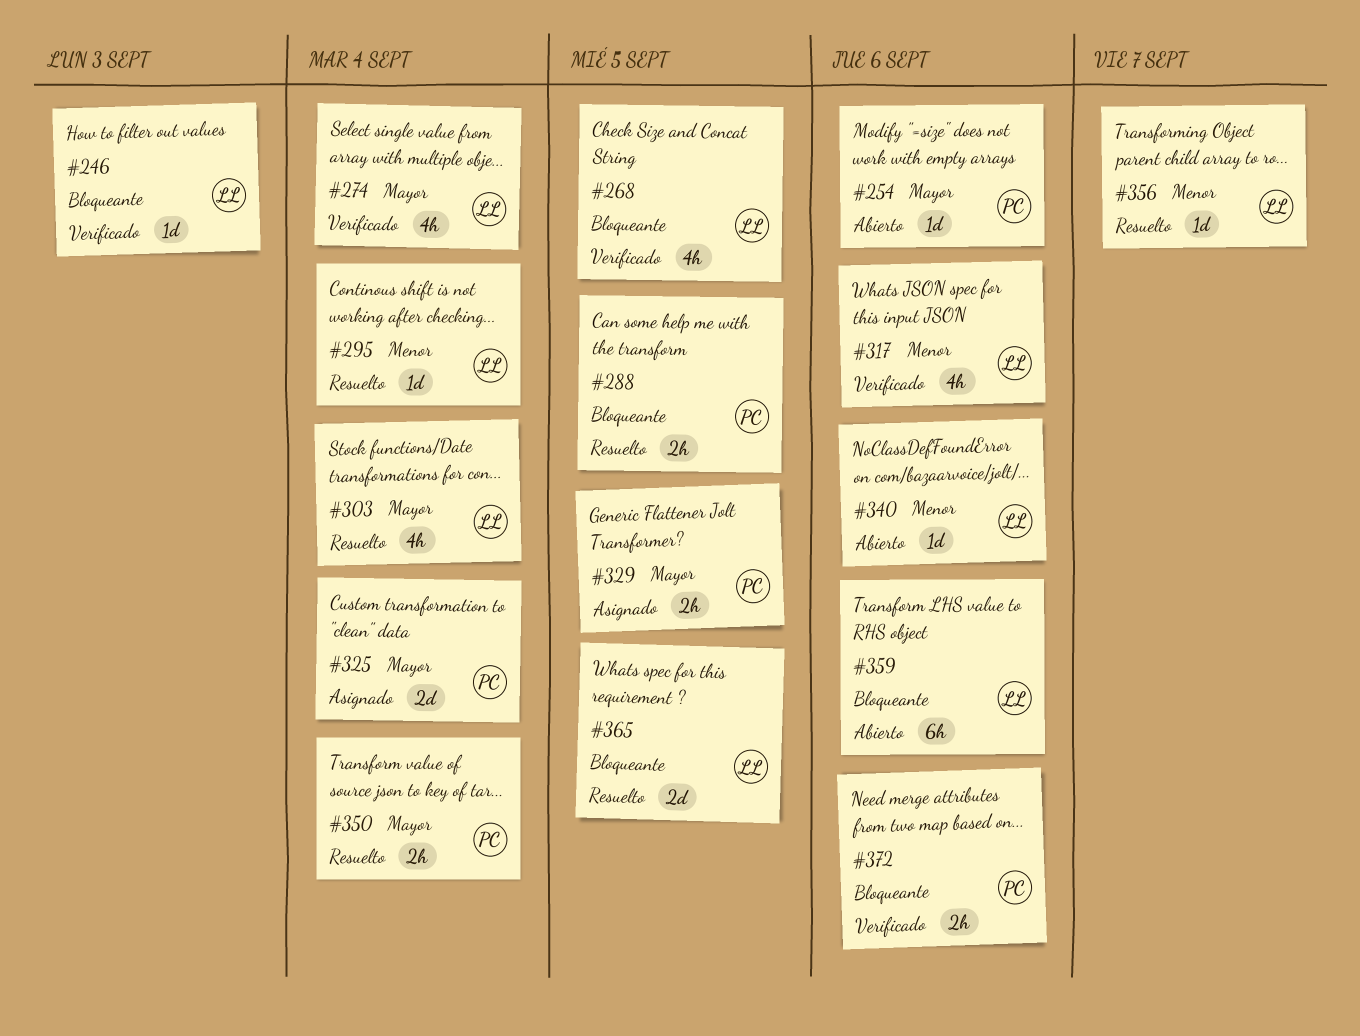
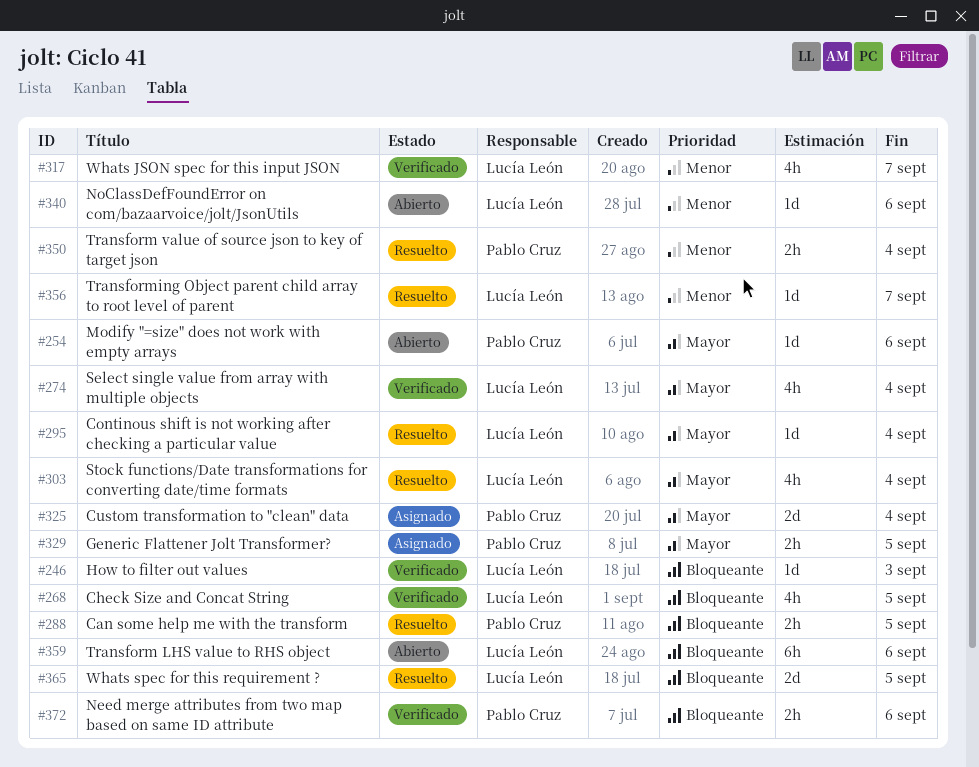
#295, priority: Menor -> Mayor
#317, due: Sep 6 -> Sep 7
#350, priority: Mayor -> Menor

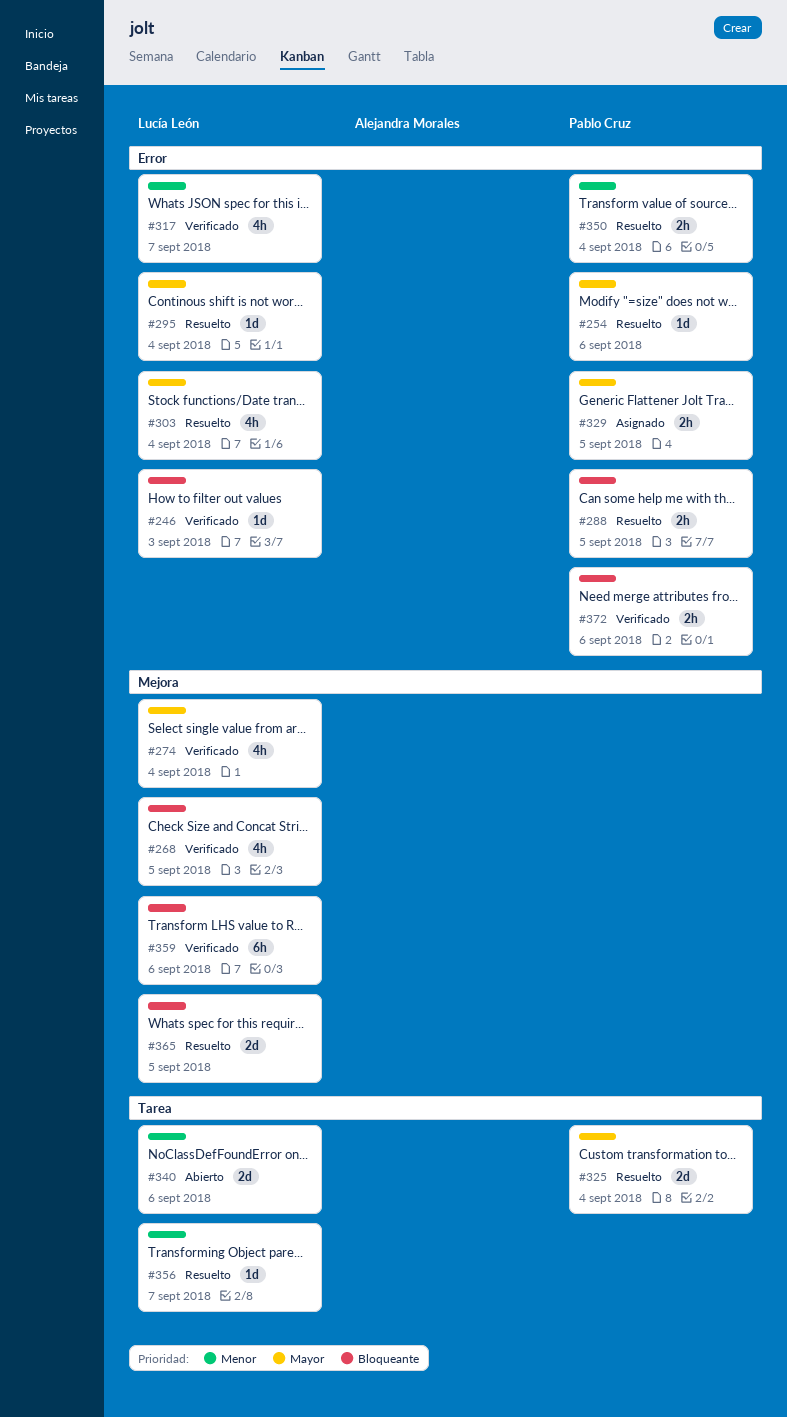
#254, status: Abierto -> Resuelto
#325, status: Asignado -> Resuelto
#340, estimate: 1d -> 2d
#359, status: Abierto -> Verificado

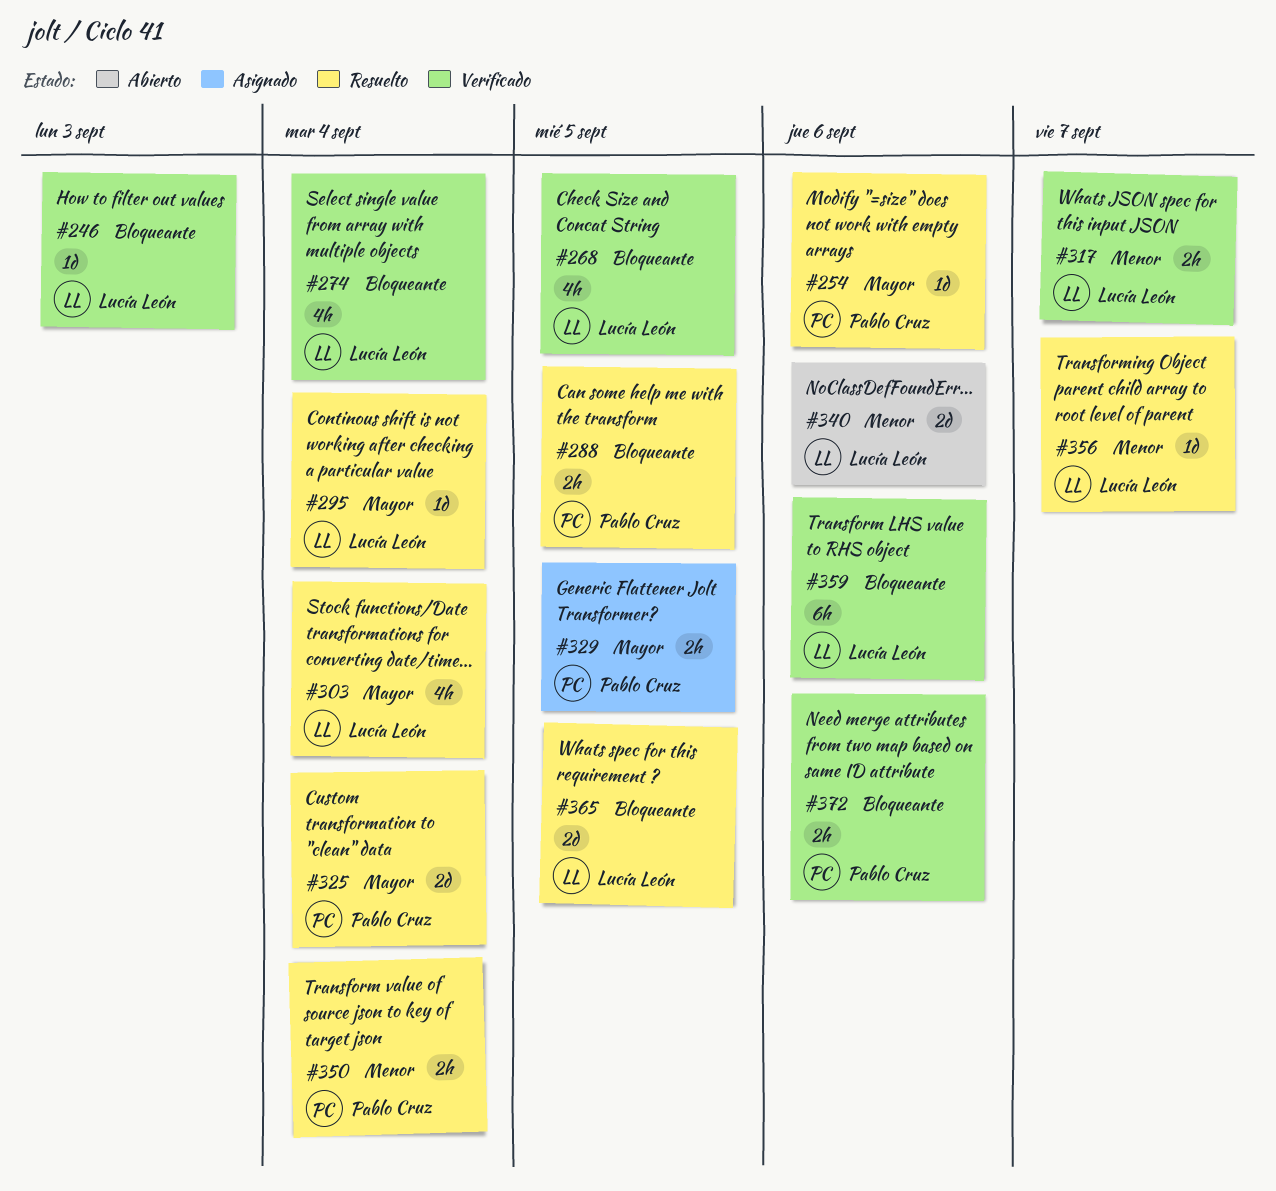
#274, priority: Mayor -> Bloqueante
#317, estimate: 4h -> 2h

